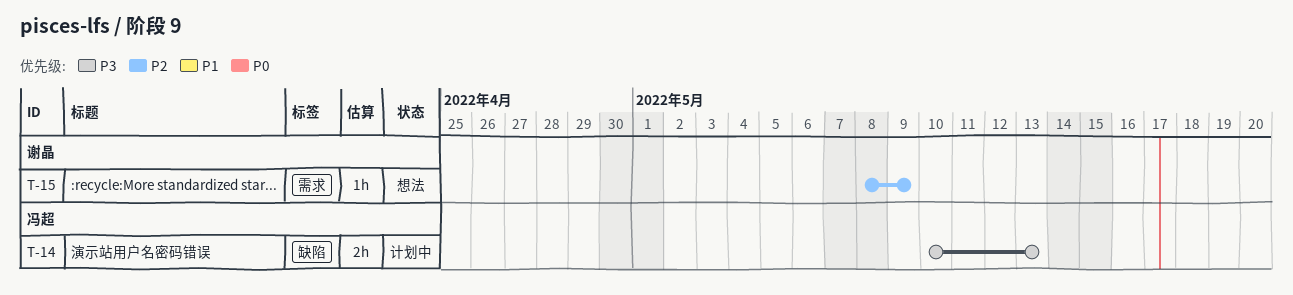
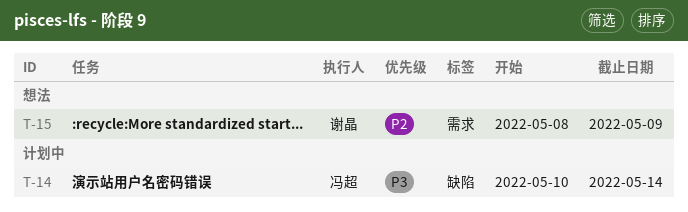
T-14, due: May 13 -> May 14

